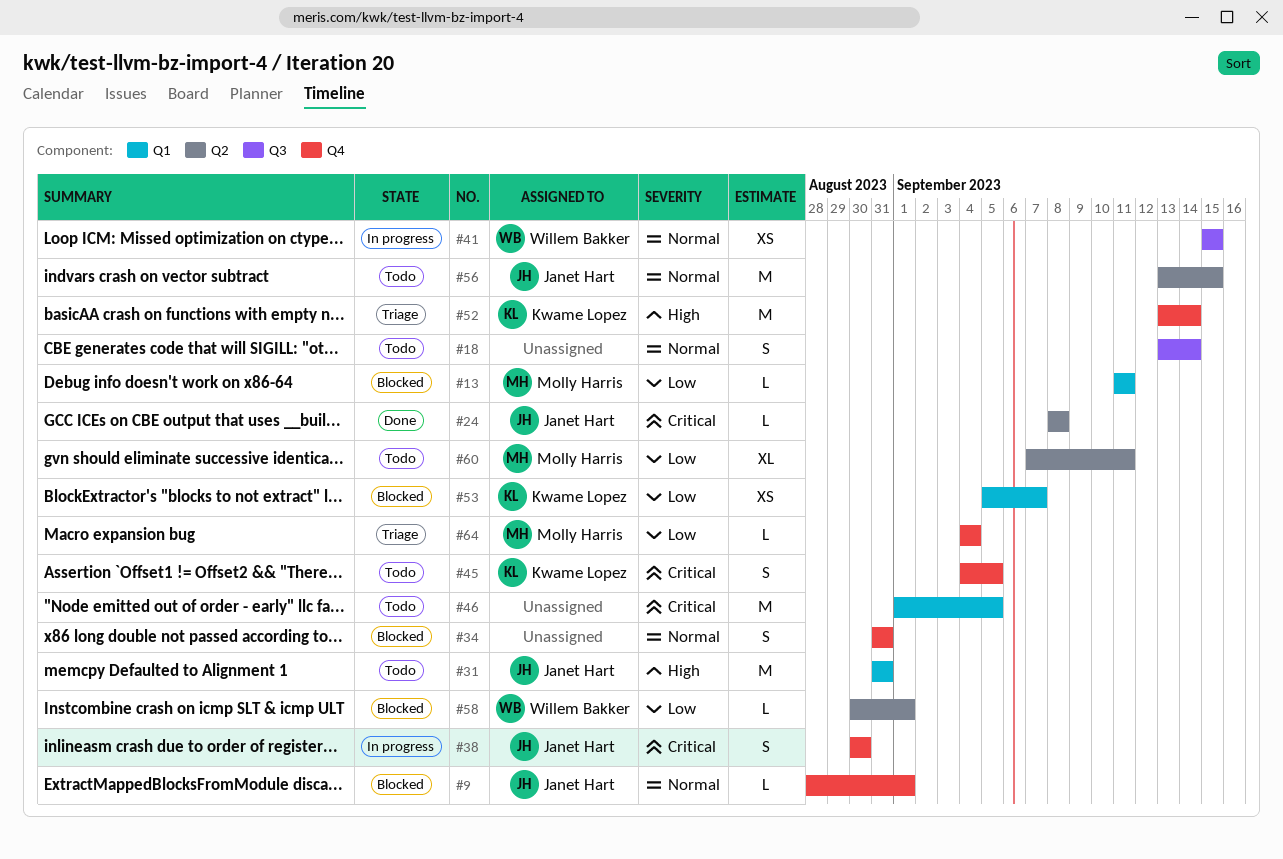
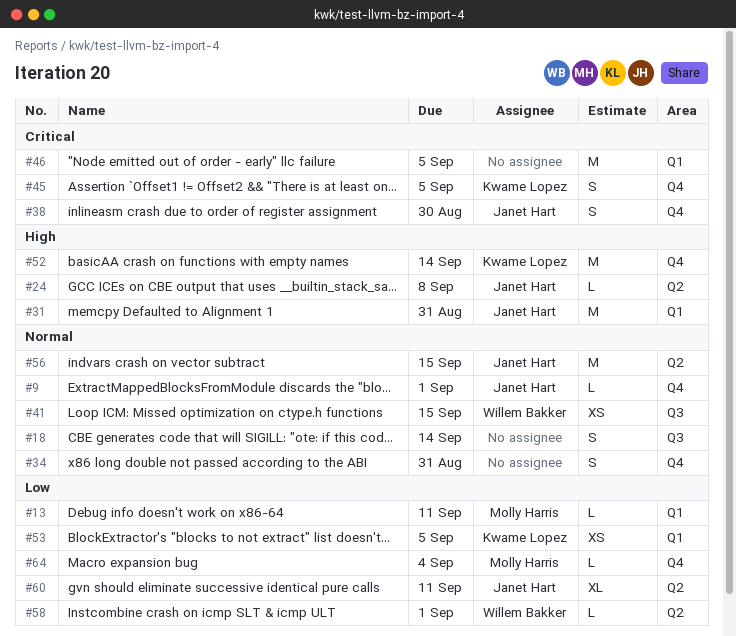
#24, priority: Critical -> High
#53, due: Sep 7 -> Sep 5
#60, owner: Molly Harris -> Janet Hart

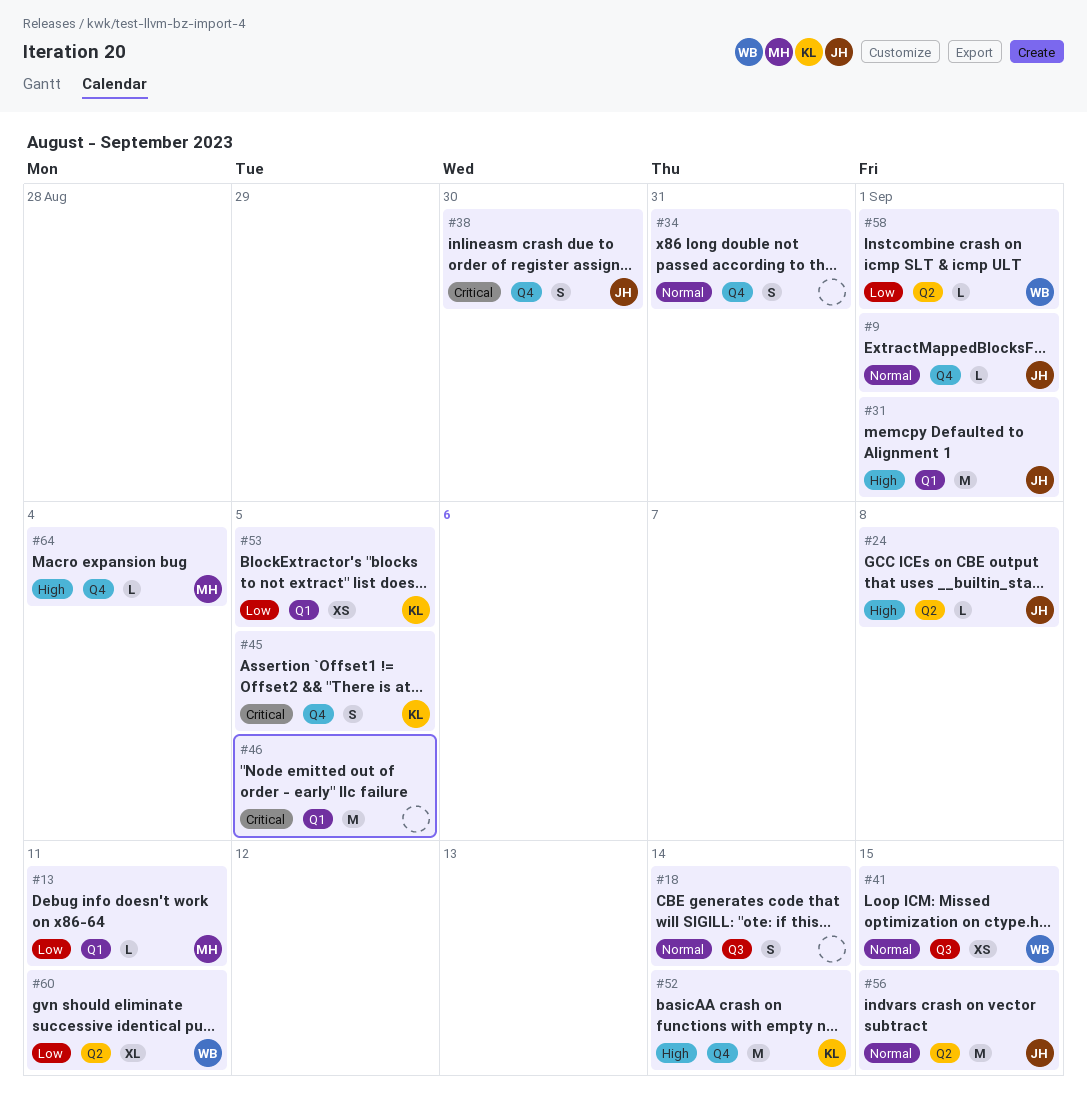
#31, due: Aug 31 -> Sep 1
#60, owner: Janet Hart -> Willem Bakker
#64, priority: Low -> High

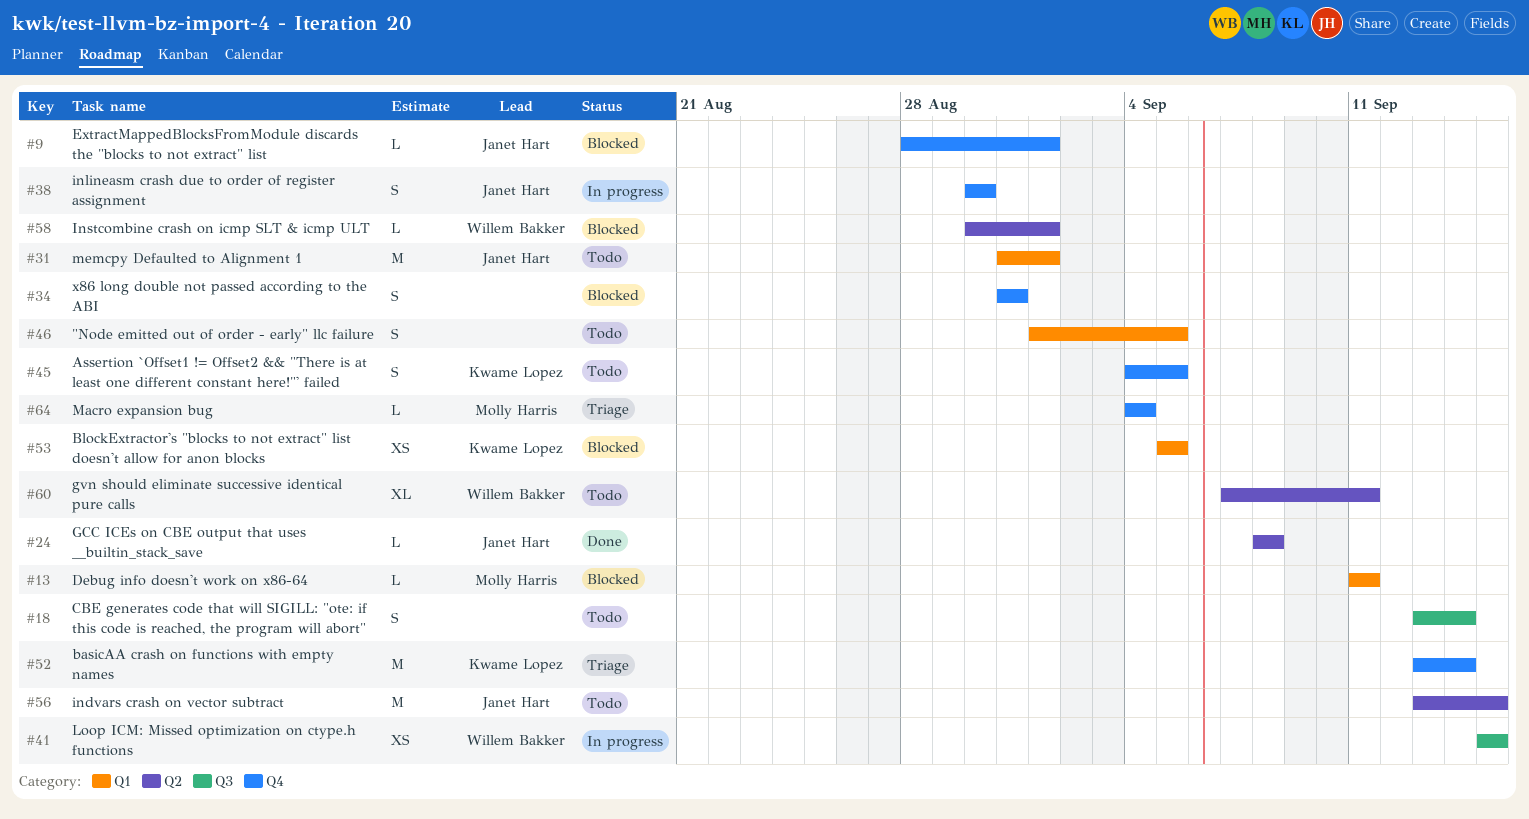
#46, estimate: M -> S

